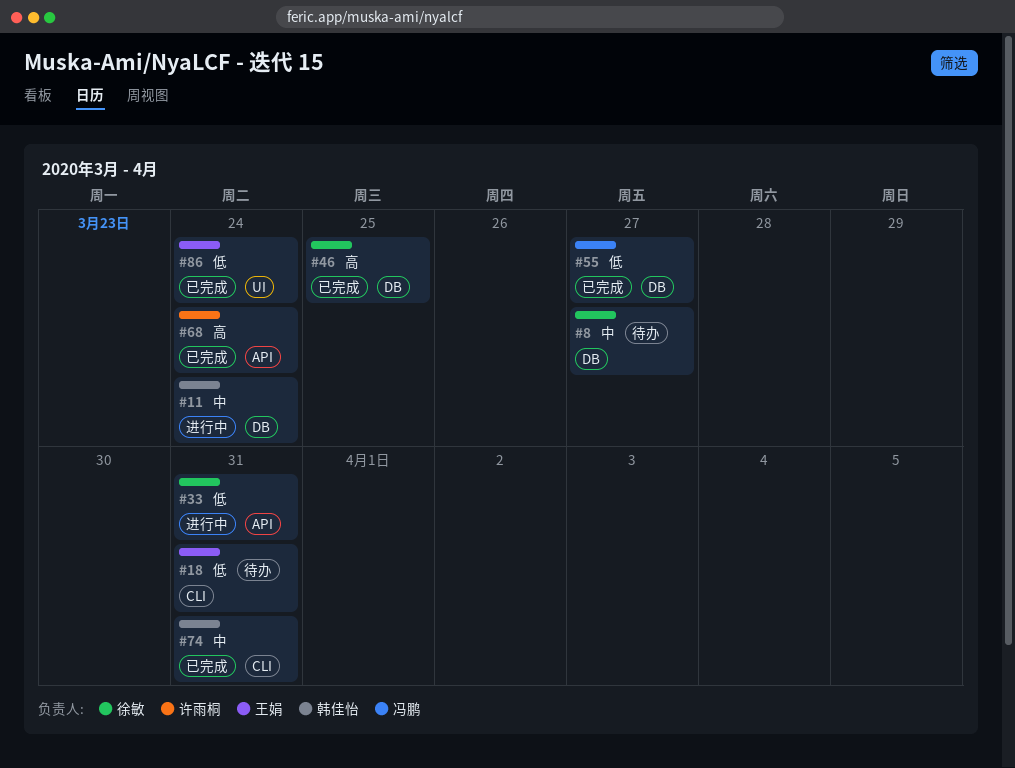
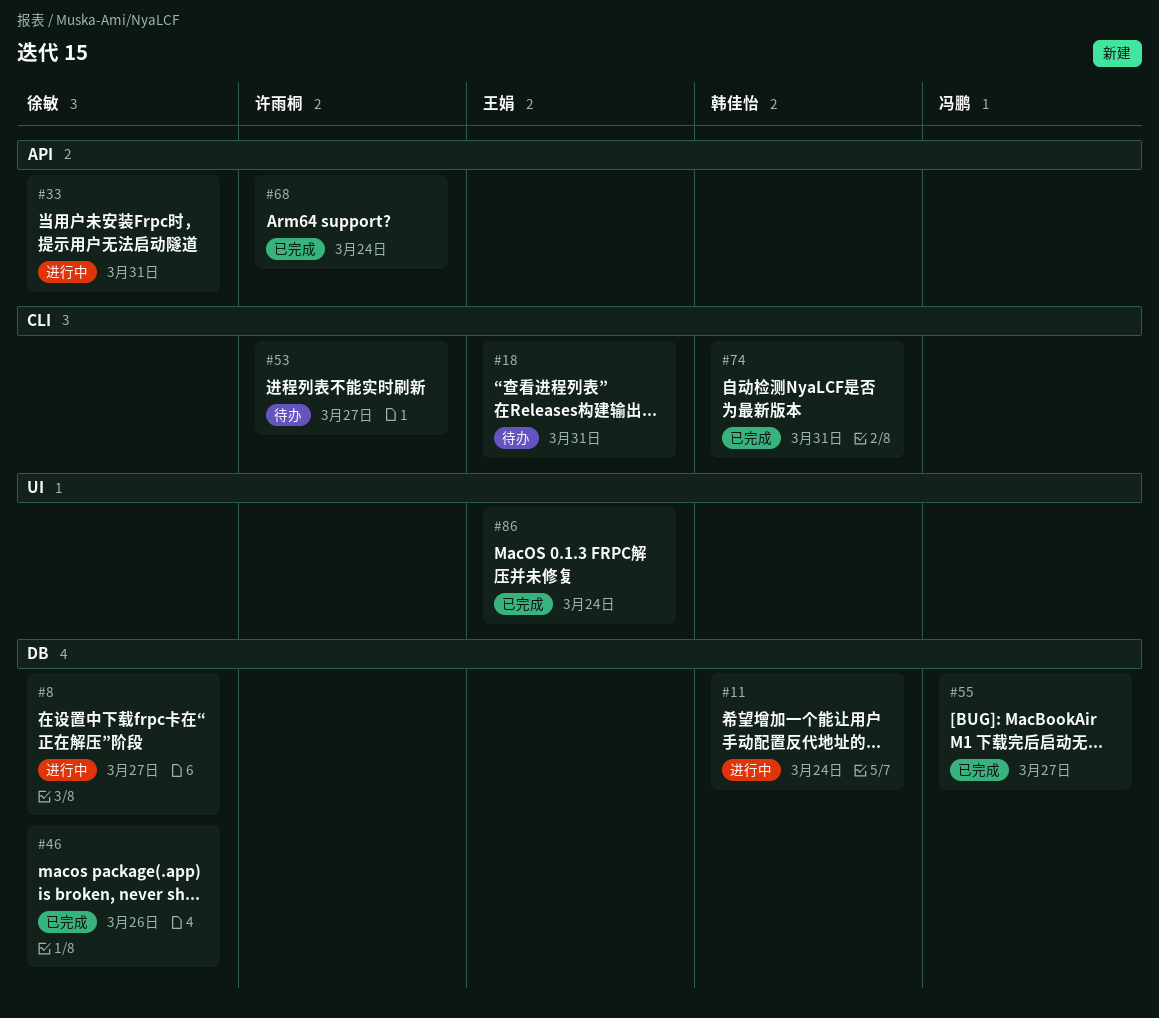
#8, status: 待办 -> 进行中
#46, due: Mar 25 -> Mar 26
#53: none -> present

